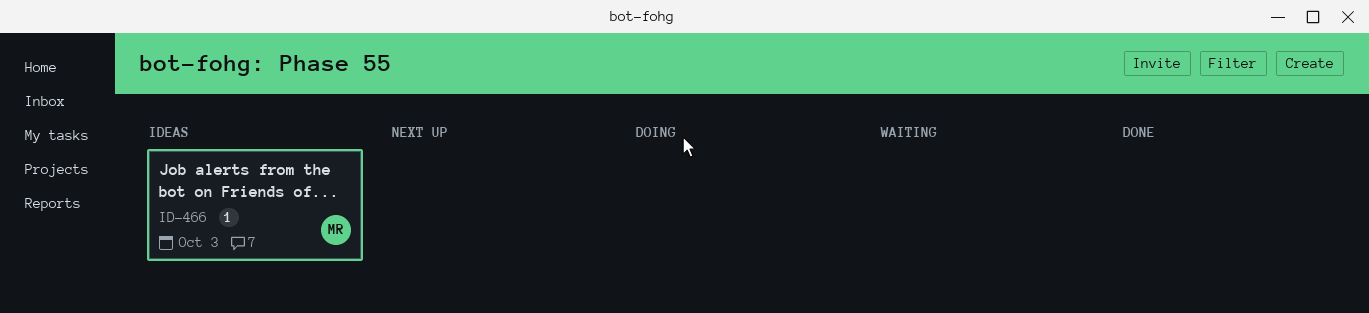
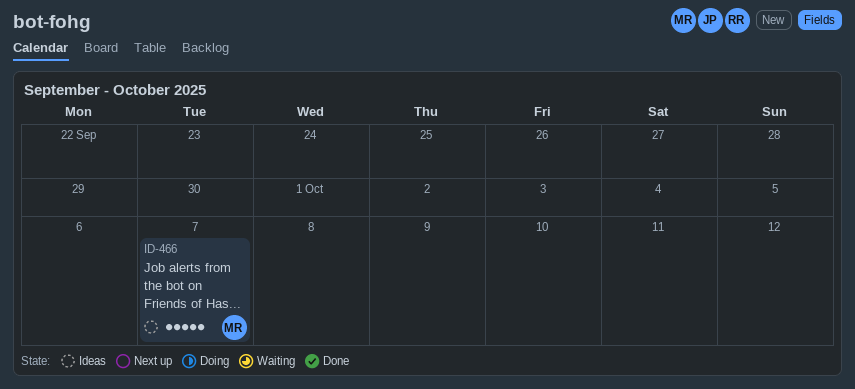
ID-466, estimate: 1 -> 5
ID-466, due: Oct 3 -> Oct 7

